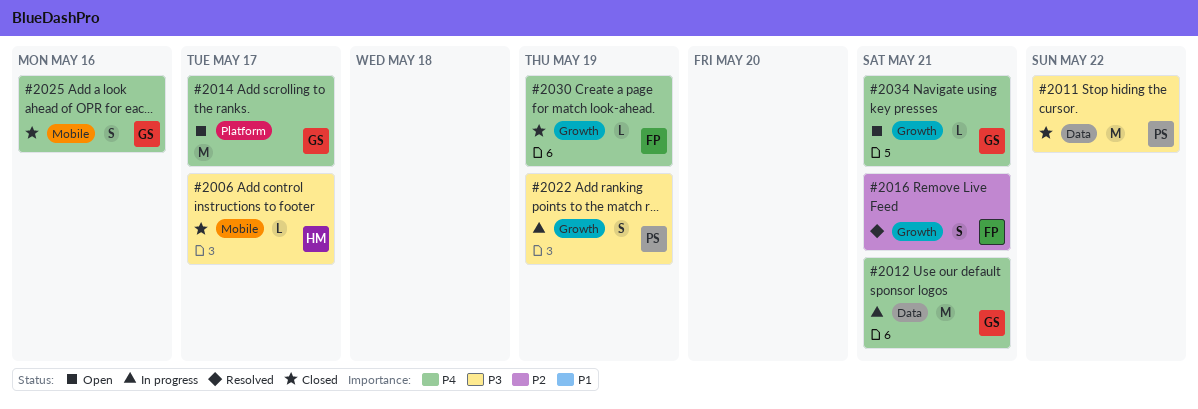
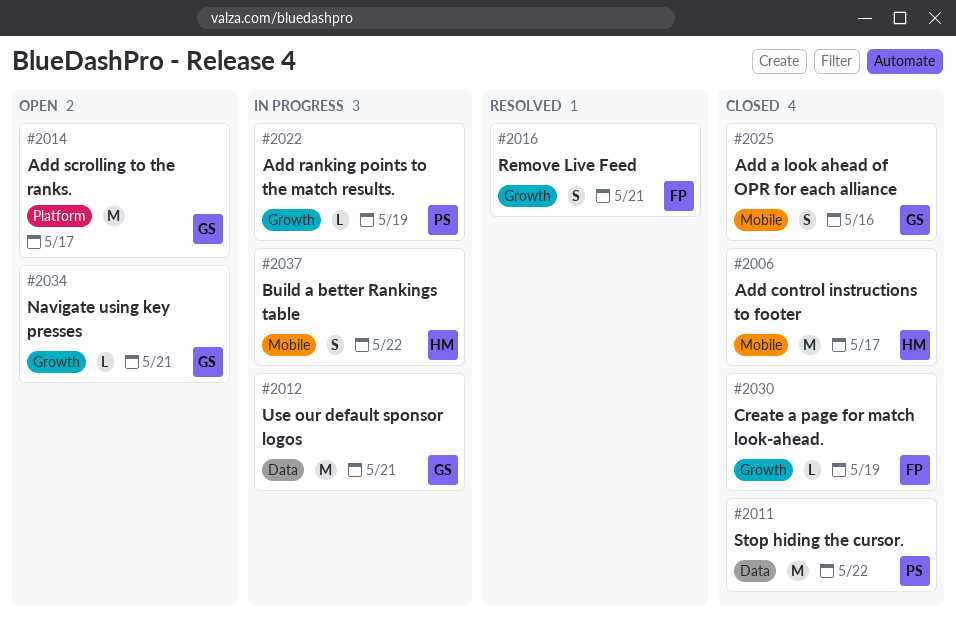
#2006, estimate: L -> M
#2022, estimate: S -> L
#2037: none -> present

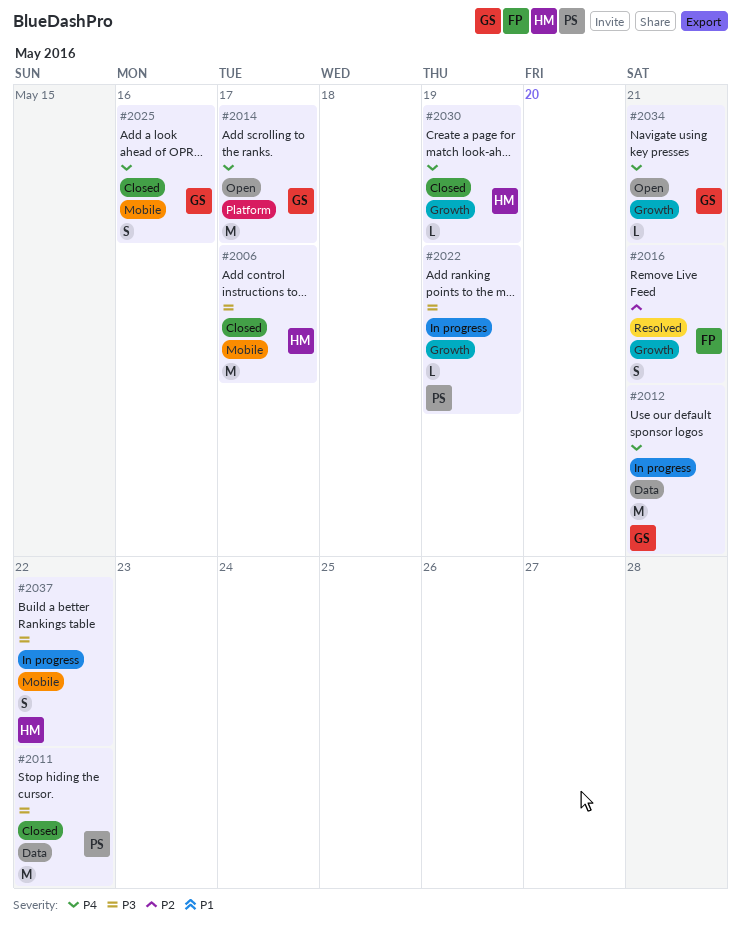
#2030, owner: FP -> HM

